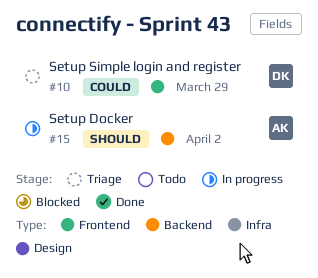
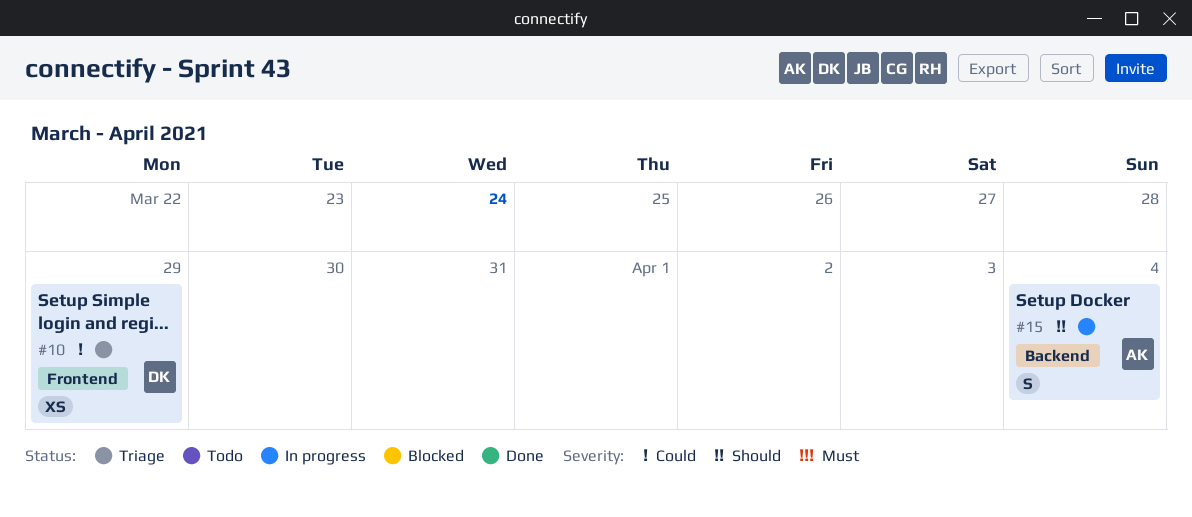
#15, due: Apr 2 -> Apr 4

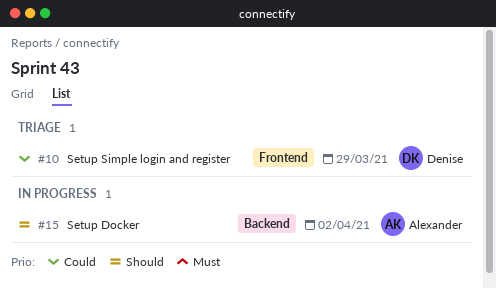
#15, due: Apr 4 -> Apr 2

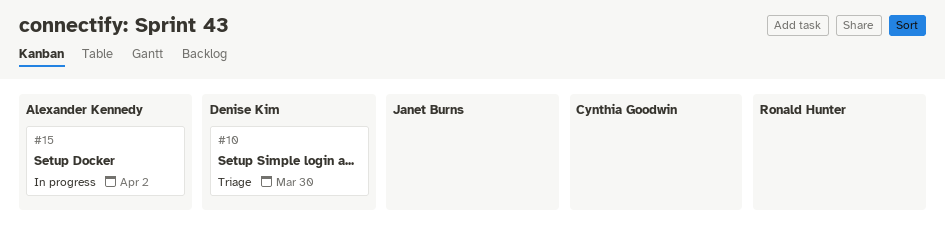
#10, due: Mar 29 -> Mar 30

